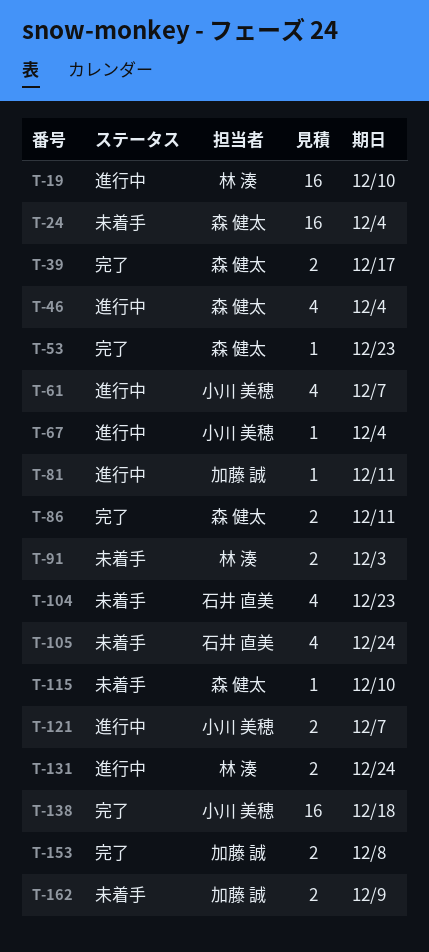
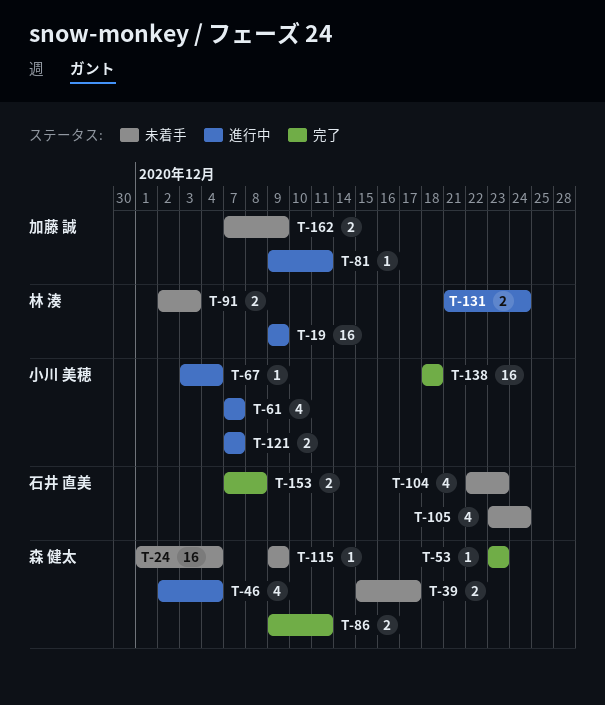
T-19, due: Dec 10 -> Dec 9
T-39, status: 完了 -> 未着手
T-115, due: Dec 10 -> Dec 9
T-153, owner: 加藤 誠 -> 石井 直美

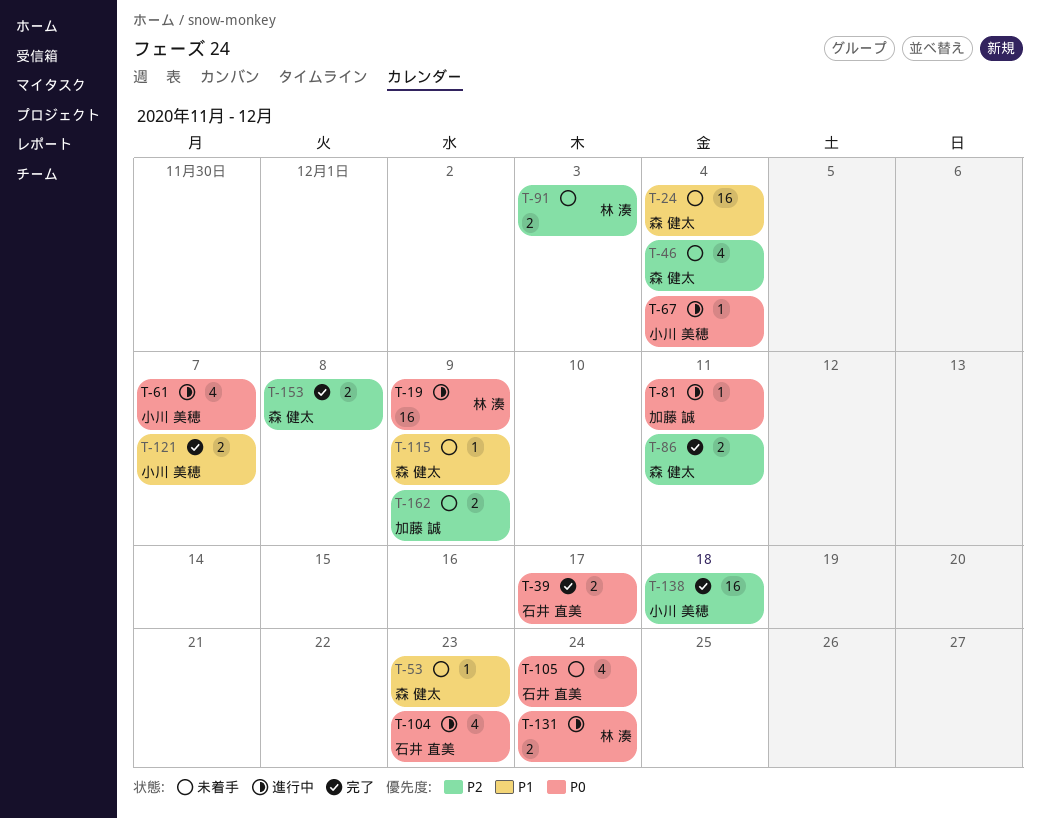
T-39, status: 未着手 -> 完了
T-39, owner: 森 健太 -> 石井 直美
T-46, status: 進行中 -> 未着手
T-53, status: 完了 -> 未着手
T-104, status: 未着手 -> 進行中
T-121, status: 進行中 -> 完了
T-153, owner: 石井 直美 -> 森 健太

